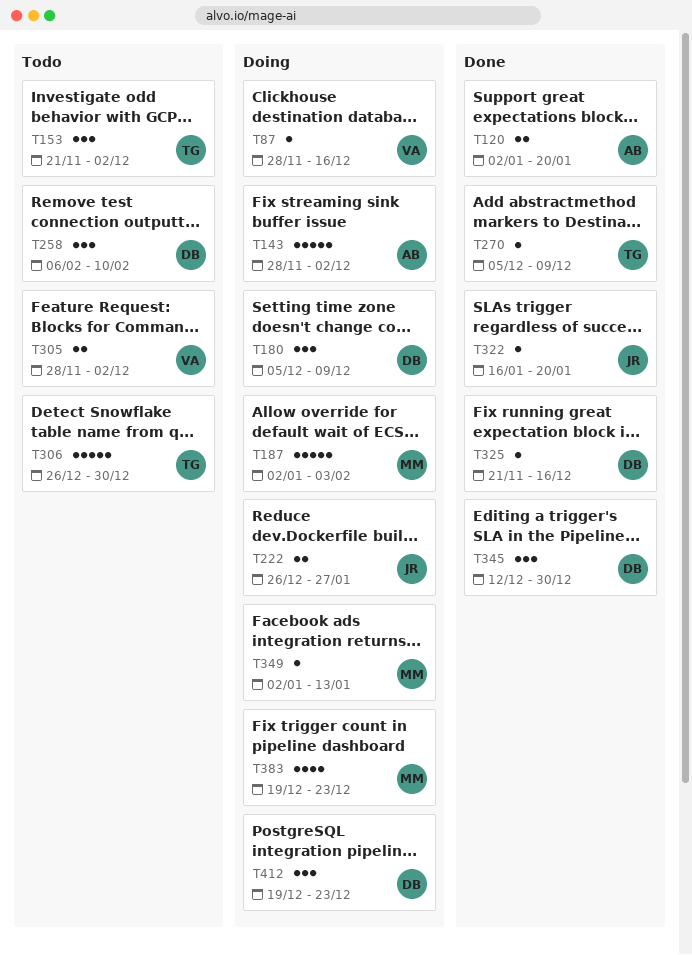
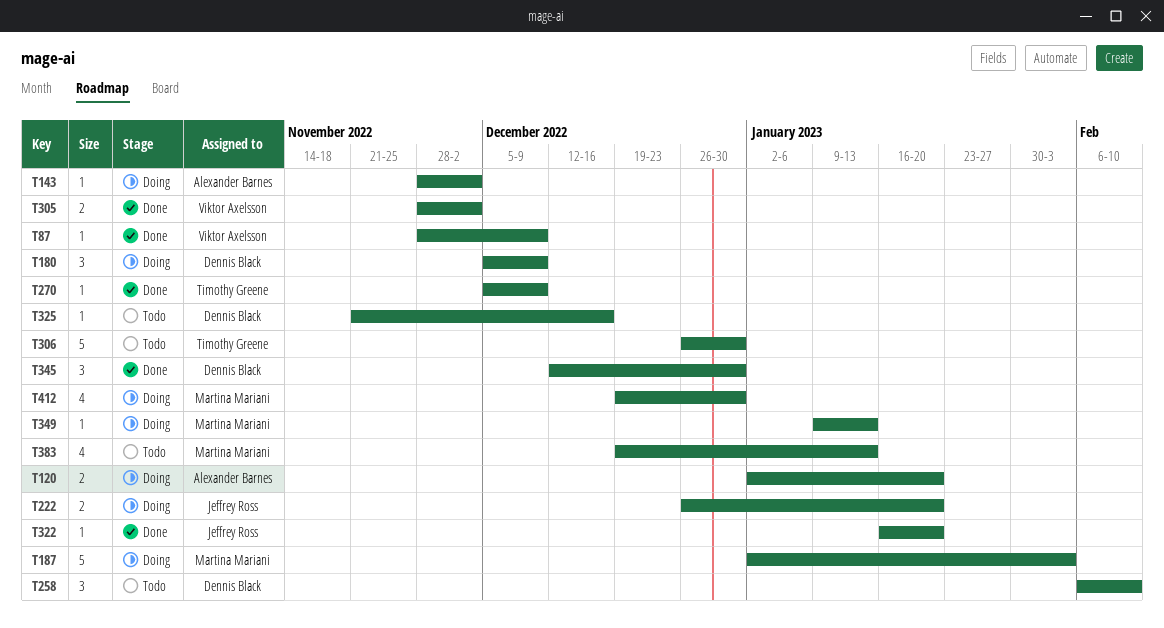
T87, status: Doing -> Done
T87, due: Dec 16 -> Dec 9
T120, status: Done -> Doing
T143, estimate: 5 -> 1
T153: present -> none
T222, due: Jan 27 -> Jan 20
T305, status: Todo -> Done
T325, status: Done -> Todo
T349, start: Jan 2 -> Jan 9
T383, status: Doing -> Todo
T383, due: Dec 23 -> Jan 13
T412, owner: Dennis Black -> Martina Mariani
T412, estimate: 3 -> 4
T412, due: Dec 23 -> Dec 30

